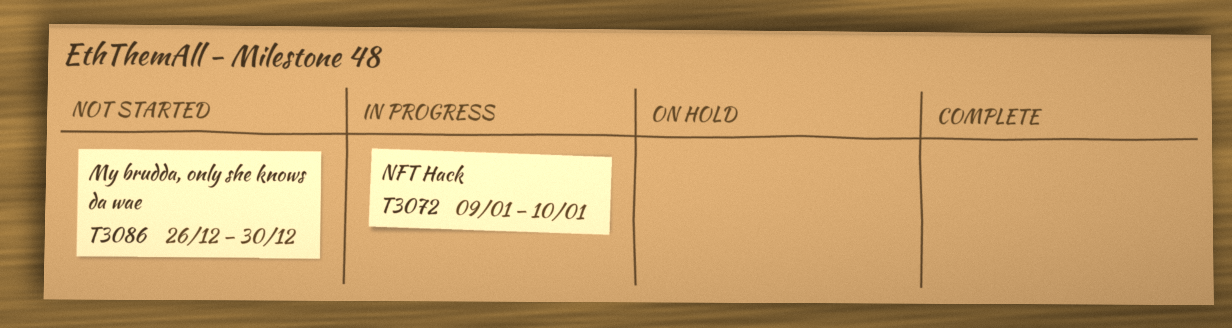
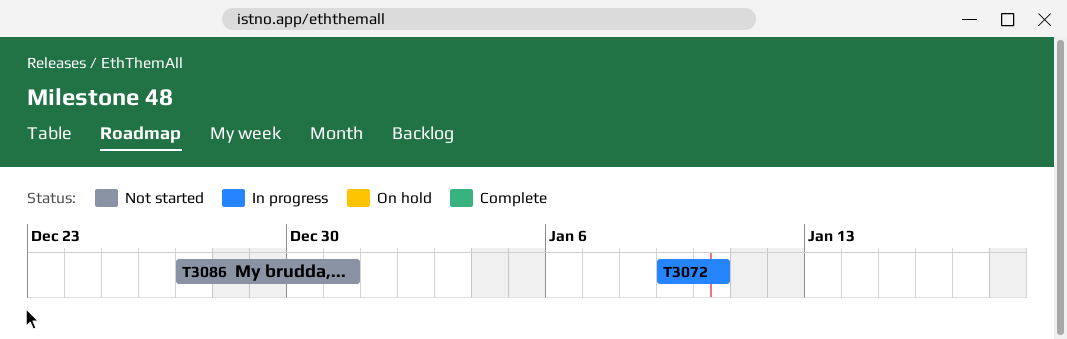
T3086, start: Dec 26 -> Dec 27
T3086, due: Dec 30 -> Dec 31

